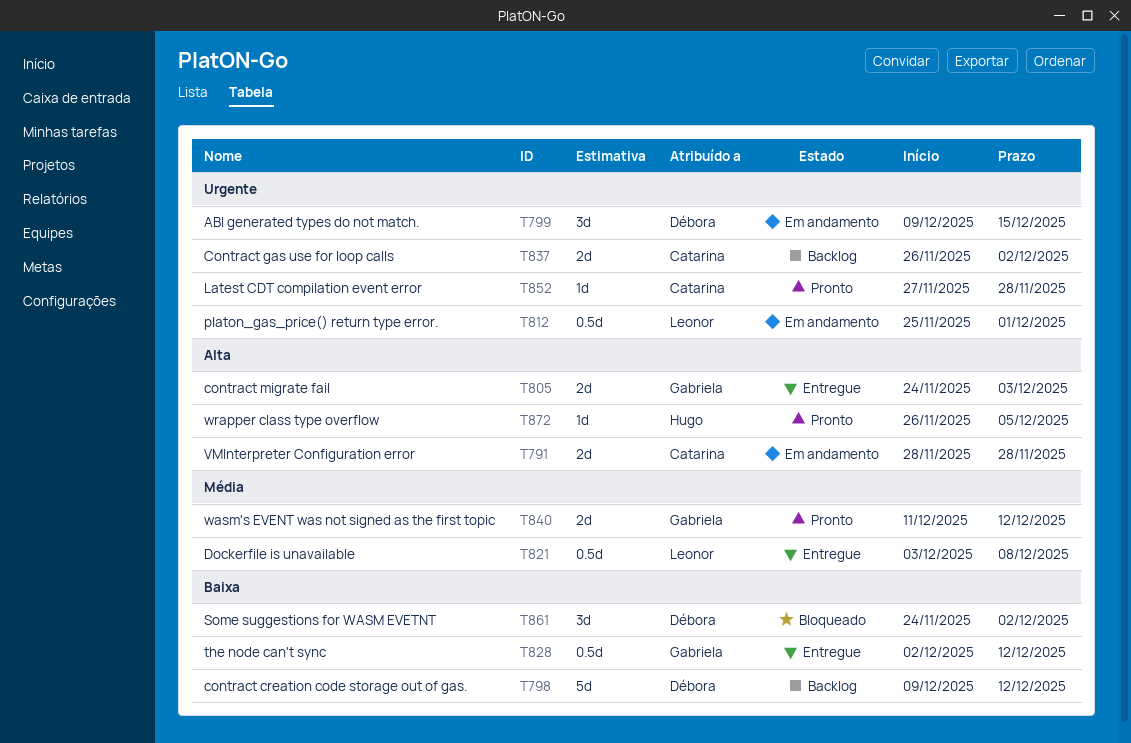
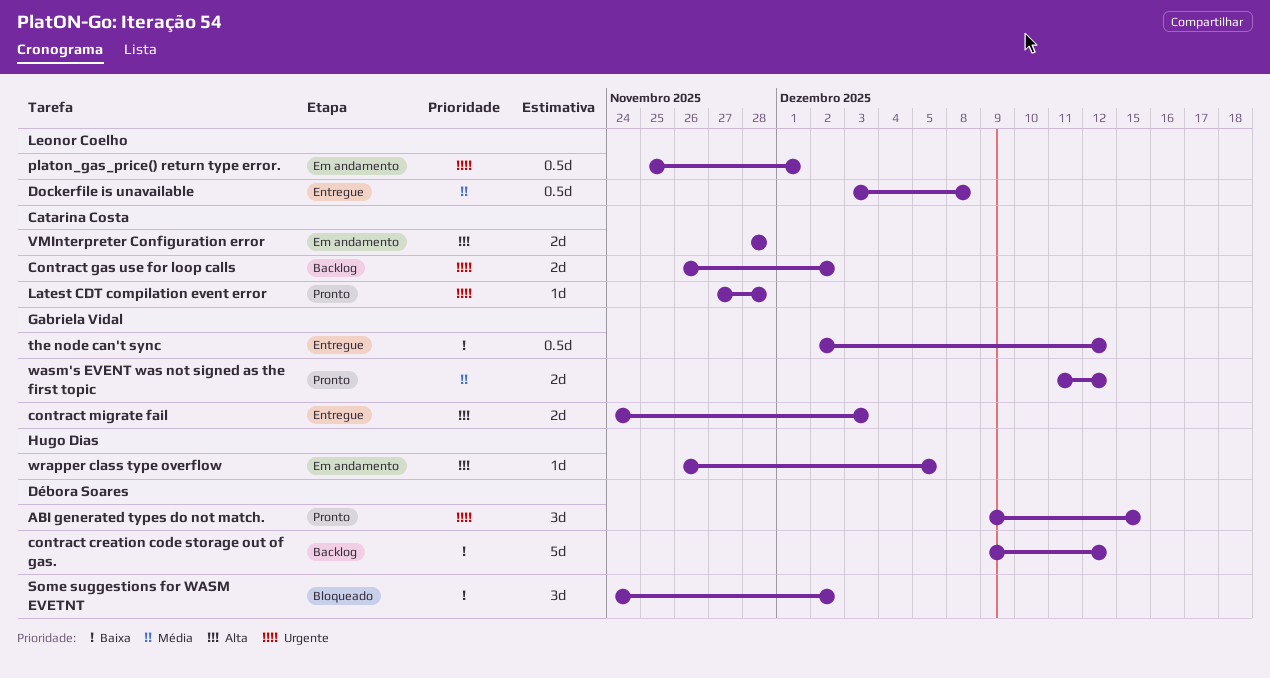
ABI generated types do not match., status: Em andamento -> Pronto
wrapper class type overflow, status: Pronto -> Em andamento

